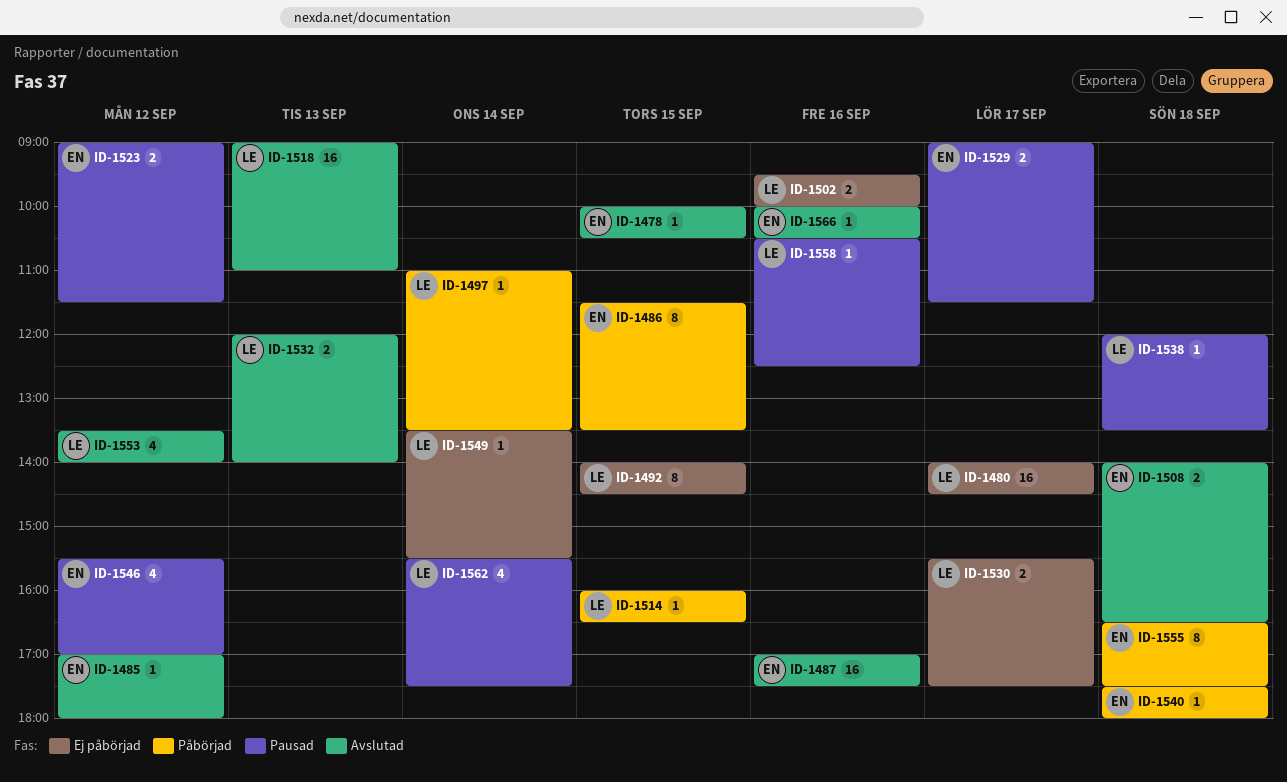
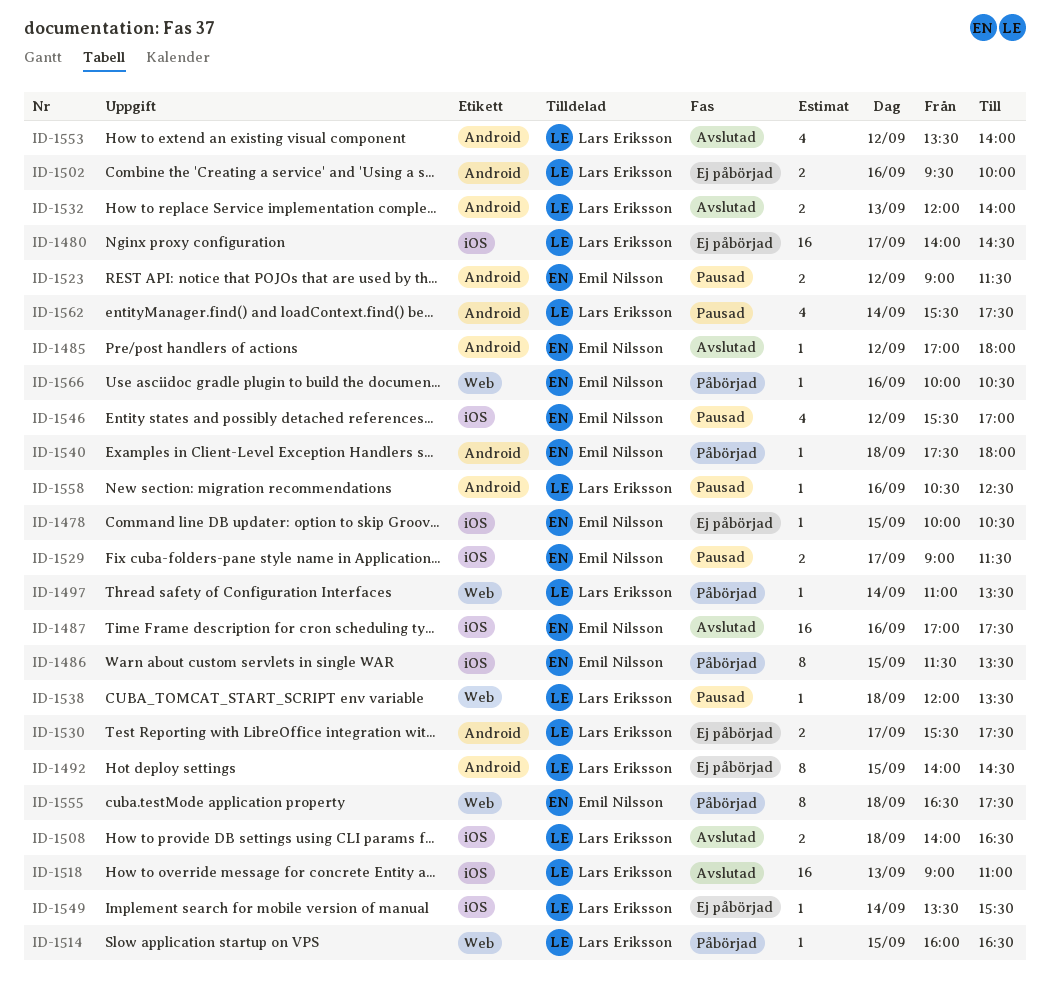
ID-1478, status: Avslutad -> Ej påbörjad
ID-1508, owner: Emil Nilsson -> Lars Eriksson
ID-1566, status: Avslutad -> Påbörjad

